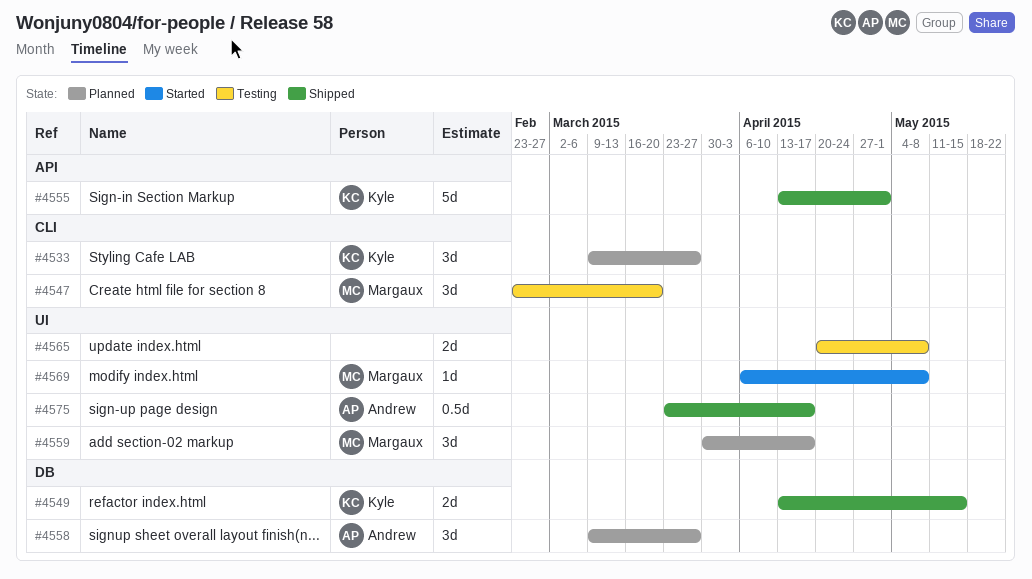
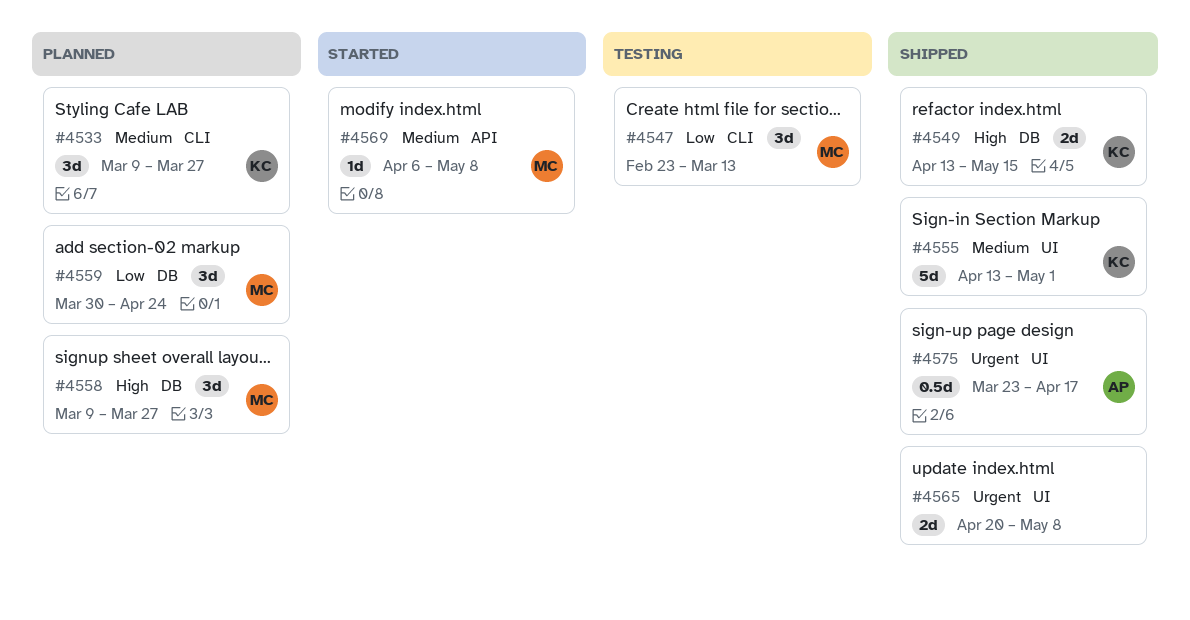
#4547, due: Mar 20 -> Mar 13
#4555, label: API -> UI
#4558, owner: Andrew -> Margaux
#4559, label: UI -> DB
#4559, due: Apr 17 -> Apr 24
#4565, status: Testing -> Shipped
#4569, label: UI -> API

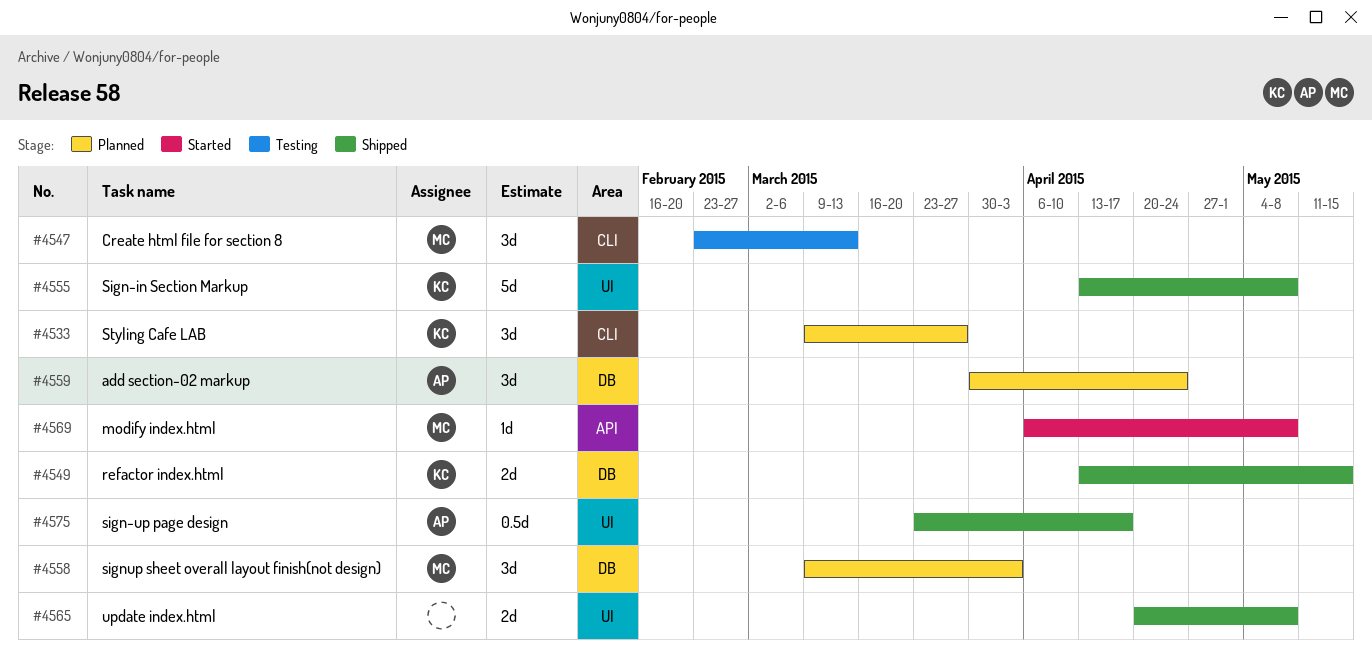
#4555, due: May 1 -> May 8
#4558, due: Mar 27 -> Apr 3
#4559, owner: MC -> AP

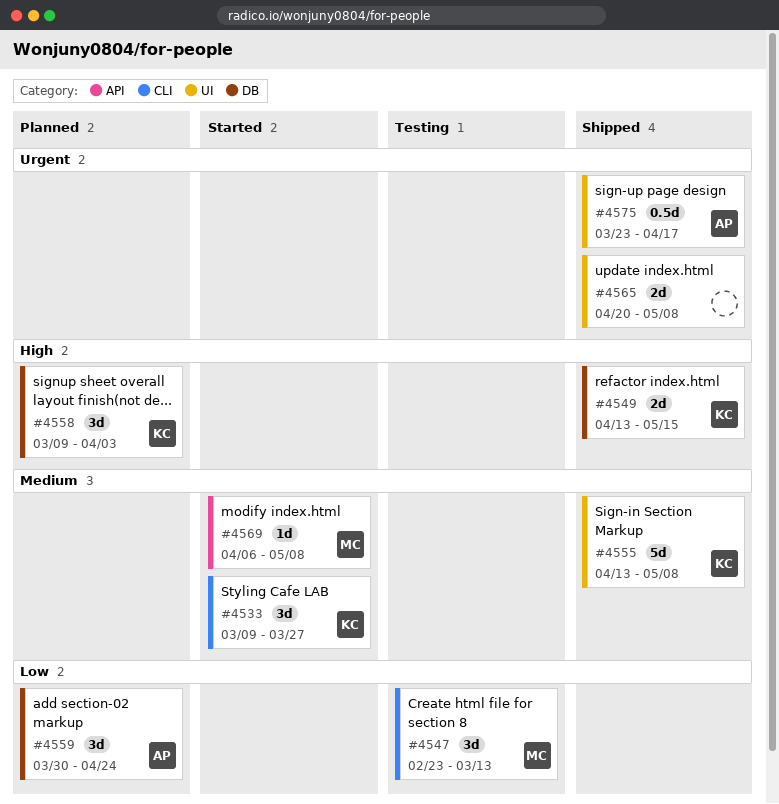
#4533, status: Planned -> Started
#4558, owner: MC -> KC

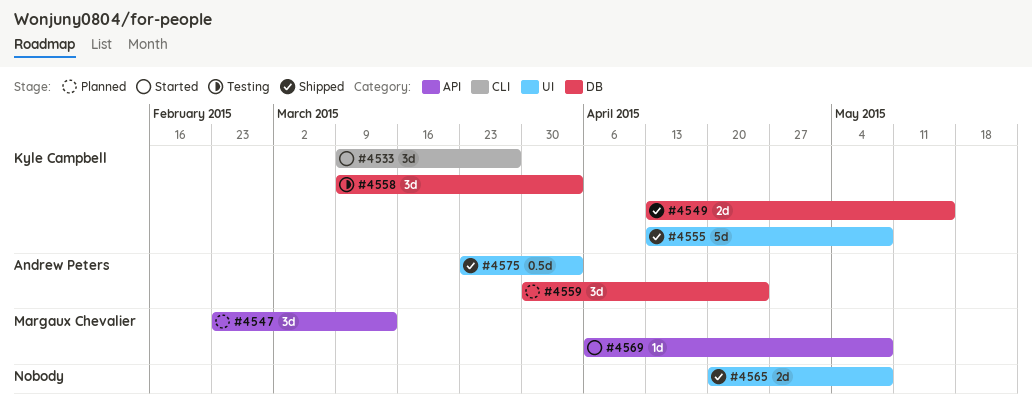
#4547, status: Testing -> Planned
#4547, label: CLI -> API
#4558, status: Planned -> Testing
#4575, due: Apr 17 -> Apr 3

